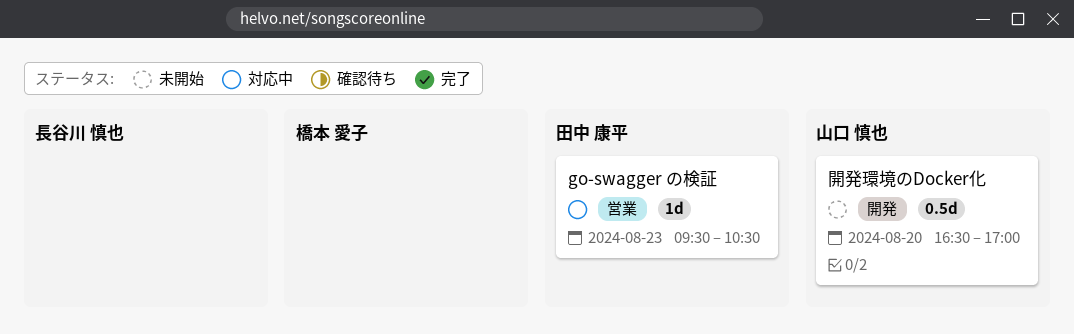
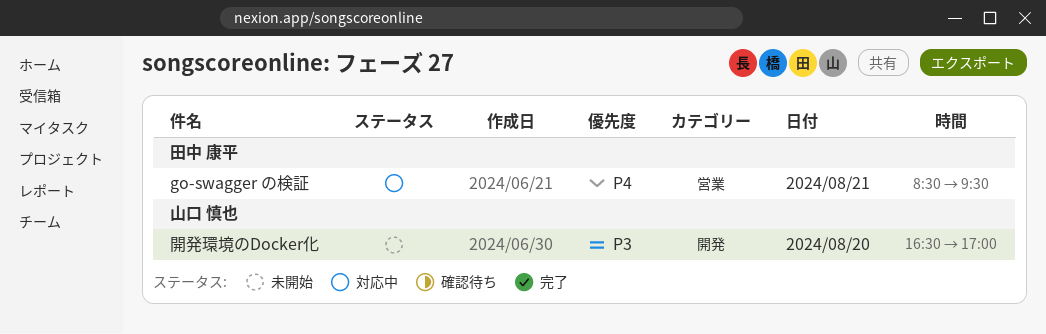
go-swagger の検証, day: Aug 23 -> Aug 21
go-swagger の検証, begins: 09:30 -> 08:30
go-swagger の検証, ends: 10:30 -> 09:30

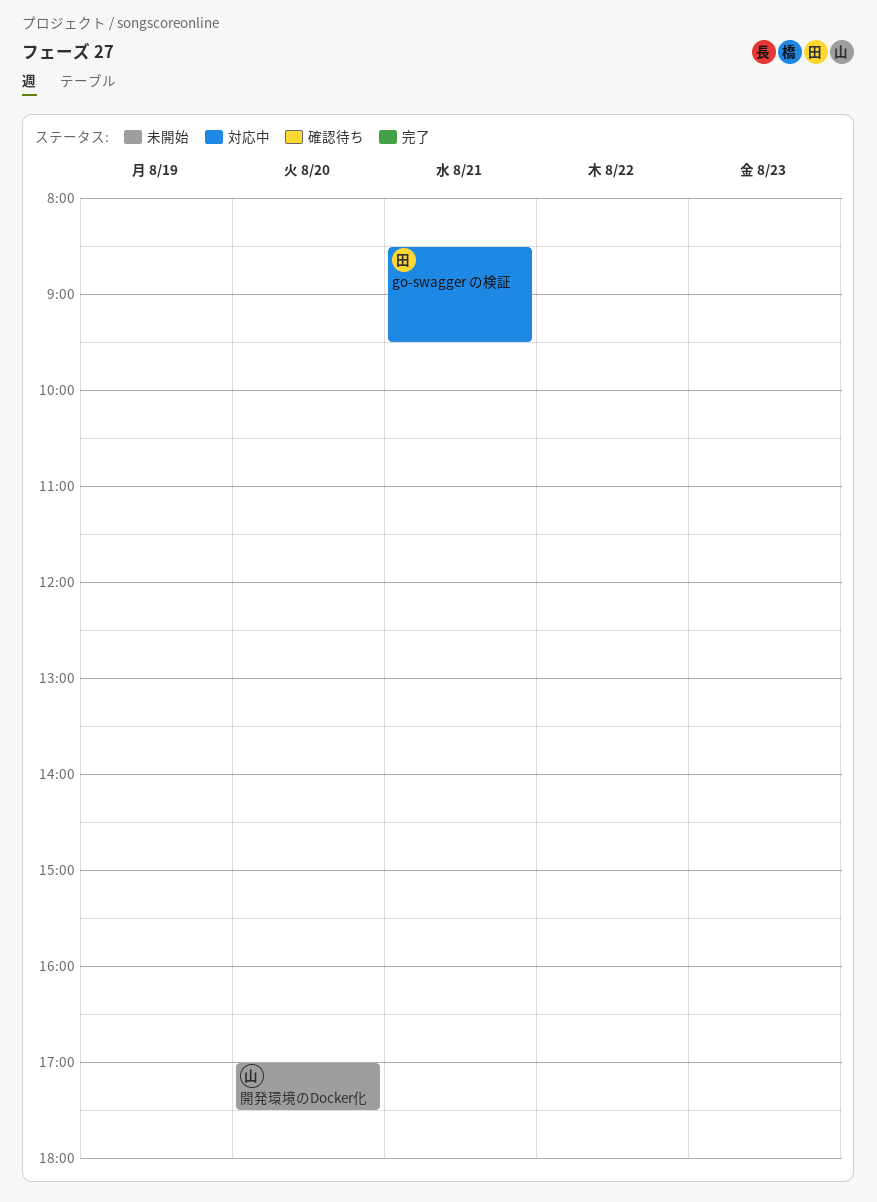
開発環境のDocker化, begins: 16:30 -> 17:00
開発環境のDocker化, ends: 17:00 -> 17:30

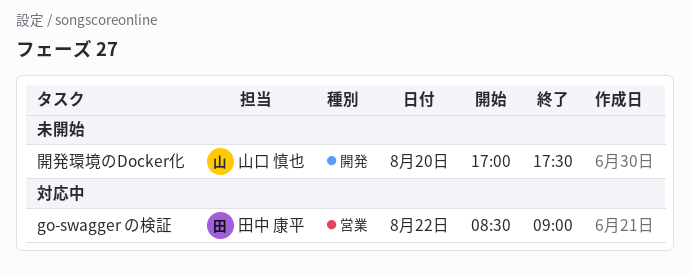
go-swagger の検証, day: Aug 21 -> Aug 22
go-swagger の検証, ends: 09:30 -> 09:00

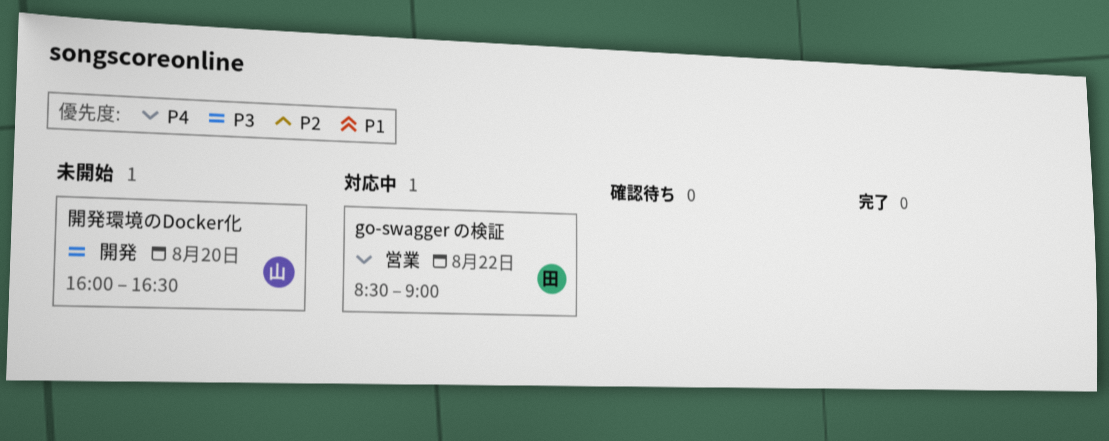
開発環境のDocker化, begins: 17:00 -> 16:00
開発環境のDocker化, ends: 17:30 -> 16:30

